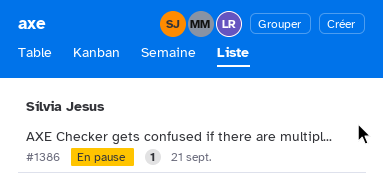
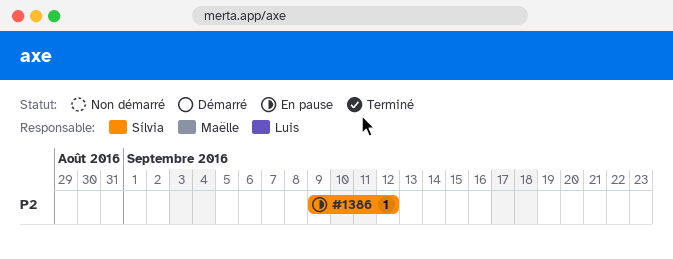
#1386, due: Sep 21 -> Sep 12

